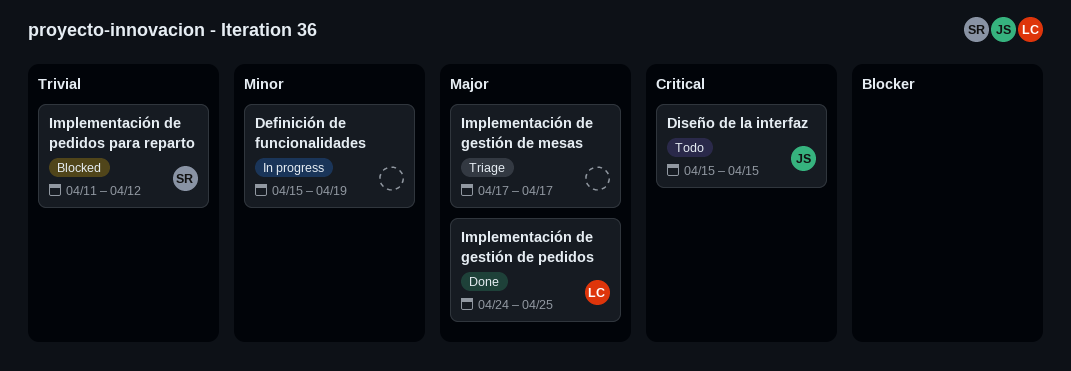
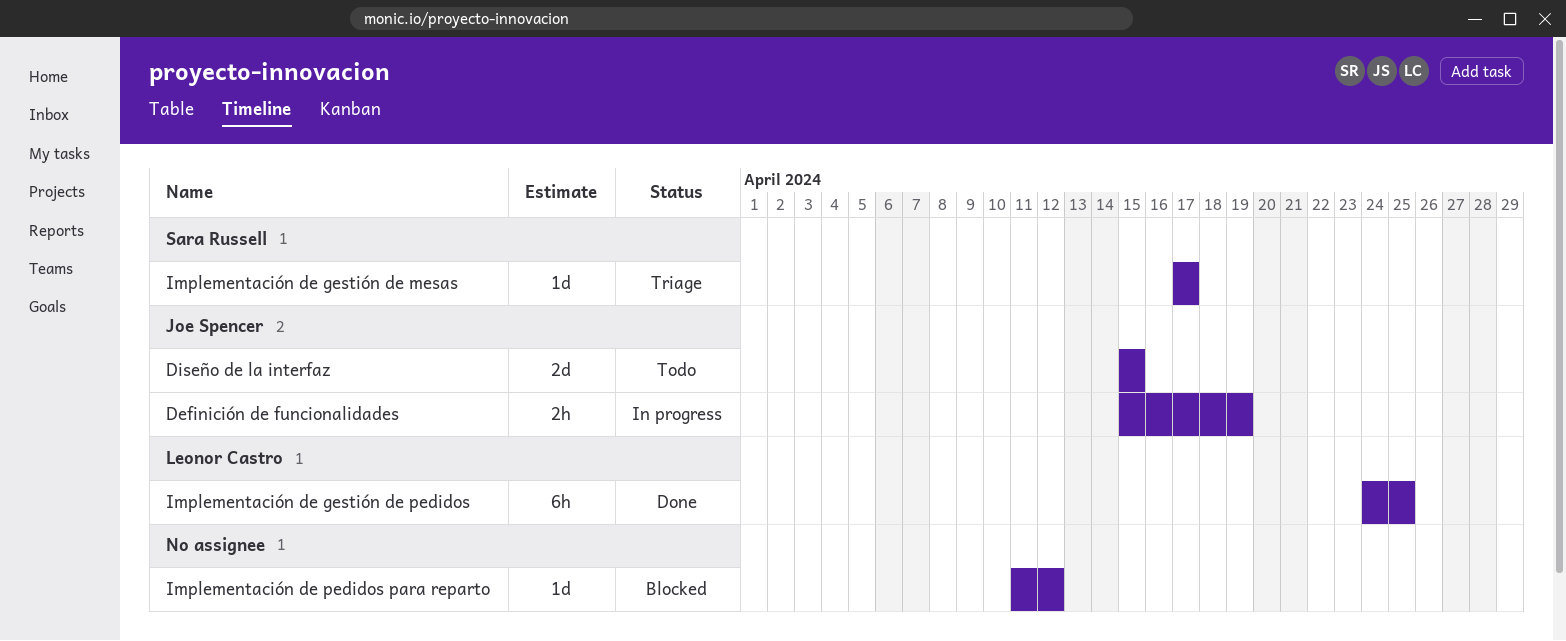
Definición de funcionalidades, owner: none -> Joe Spencer
Implementación de gestión de mesas, owner: none -> Sara Russell
Implementación de pedidos para reparto, owner: Sara Russell -> none

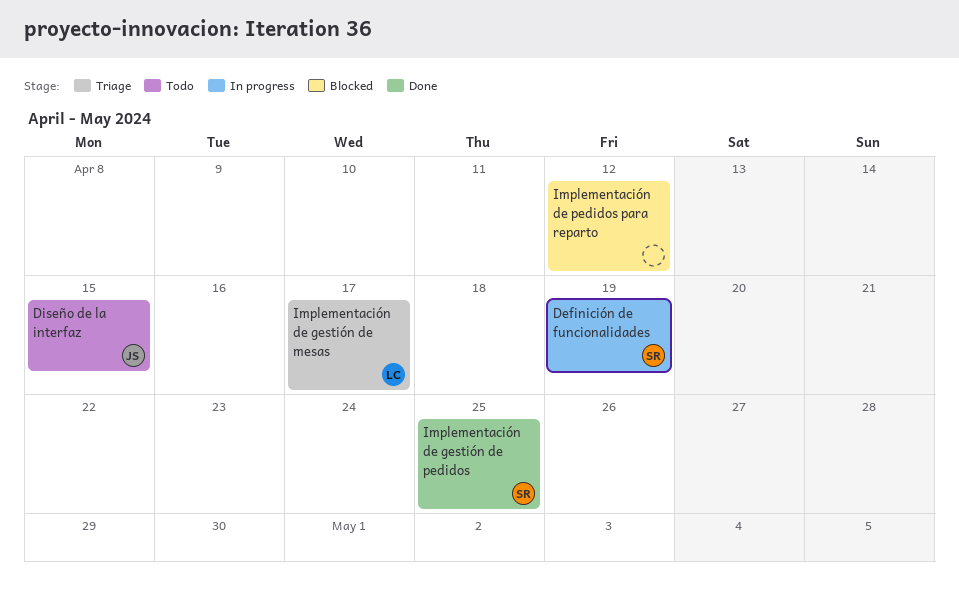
Definición de funcionalidades, owner: Joe Spencer -> Sara Russell
Implementación de gestión de mesas, owner: Sara Russell -> Leonor Castro
Implementación de gestión de pedidos, owner: Leonor Castro -> Sara Russell

